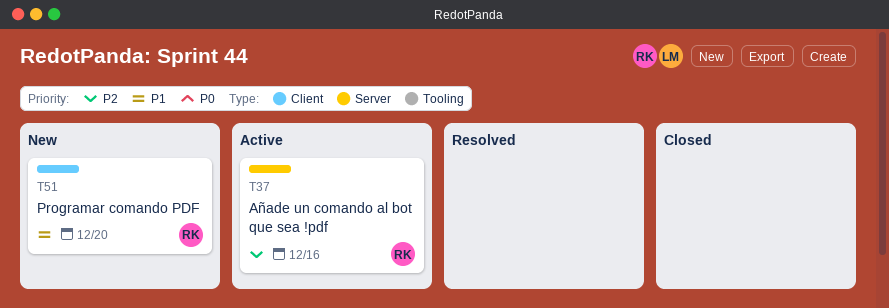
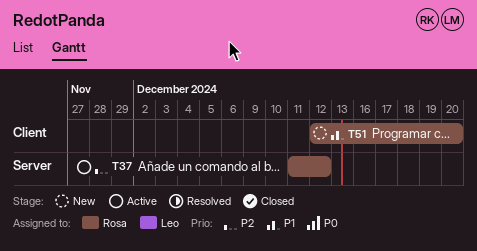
T37, due: Dec 16 -> Dec 12

